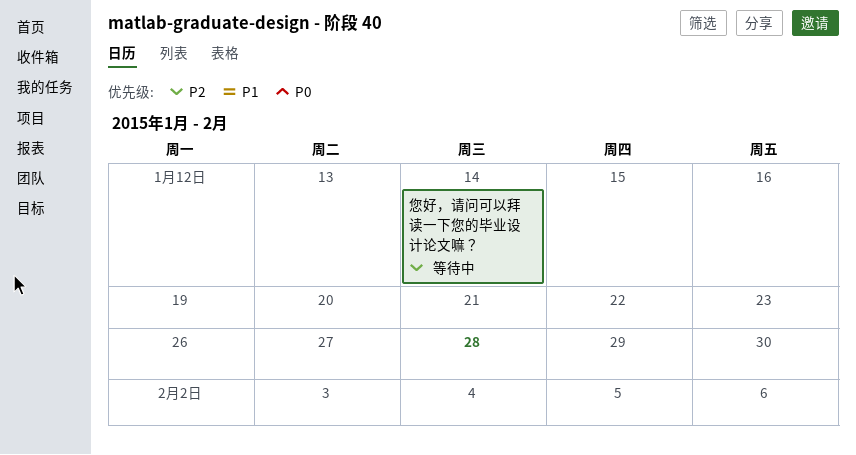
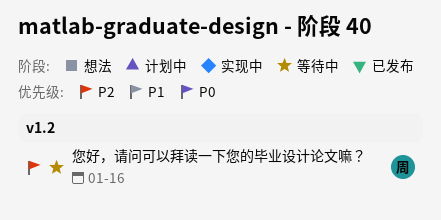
您好，请问可以拜读一下您的毕业设计论文嘛？, due: Jan 14 -> Jan 16

